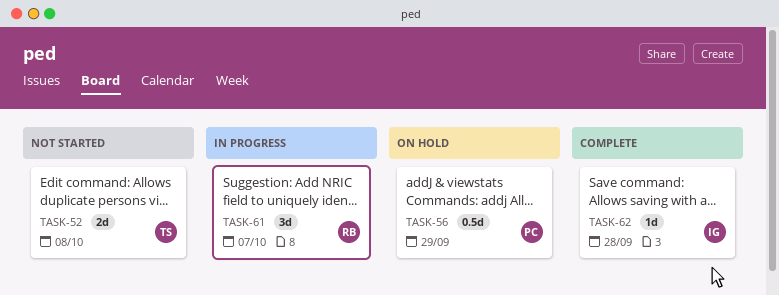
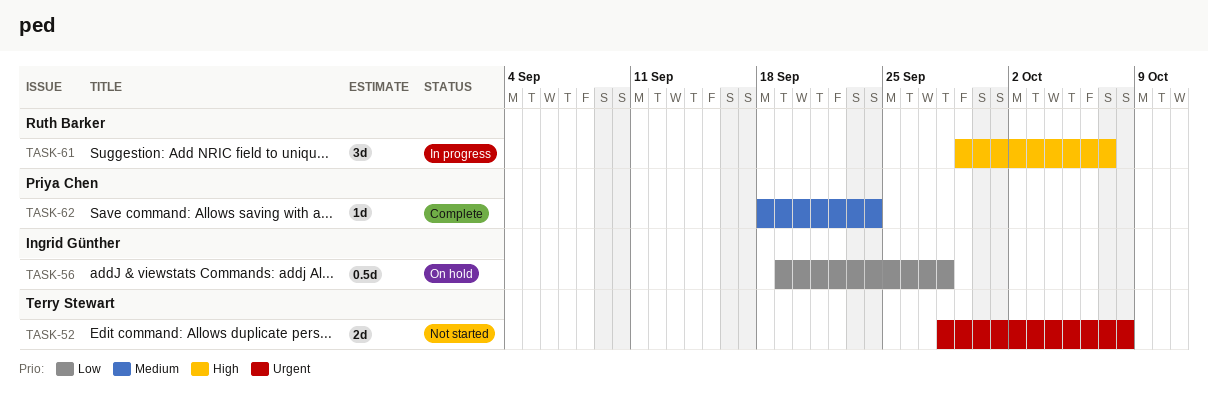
TASK-56, owner: Priya Chen -> Ingrid Günther
TASK-56, due: Sep 29 -> Sep 28
TASK-62, owner: Ingrid Günther -> Priya Chen
TASK-62, due: Sep 28 -> Sep 24

